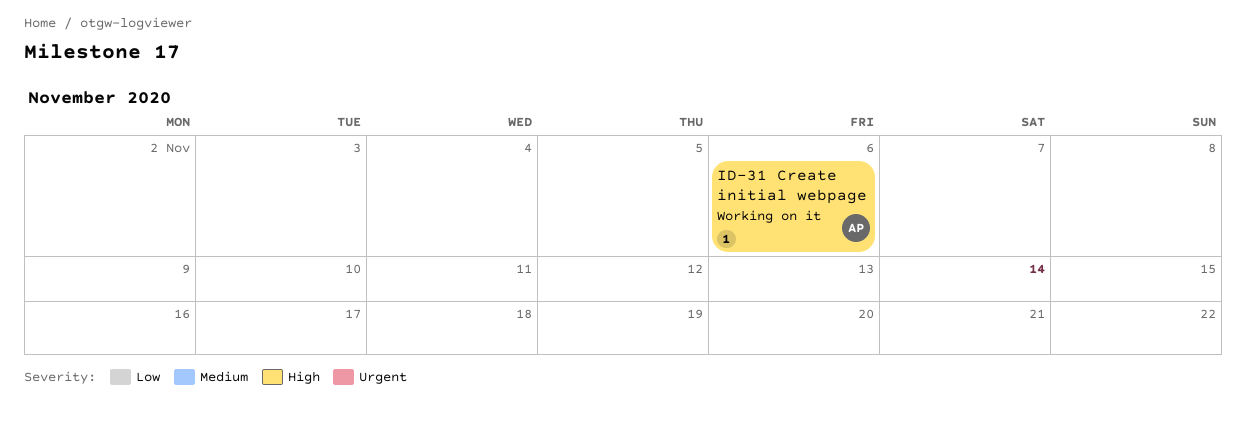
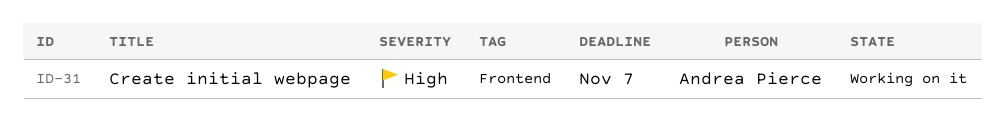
ID-31, due: Nov 6 -> Nov 7

